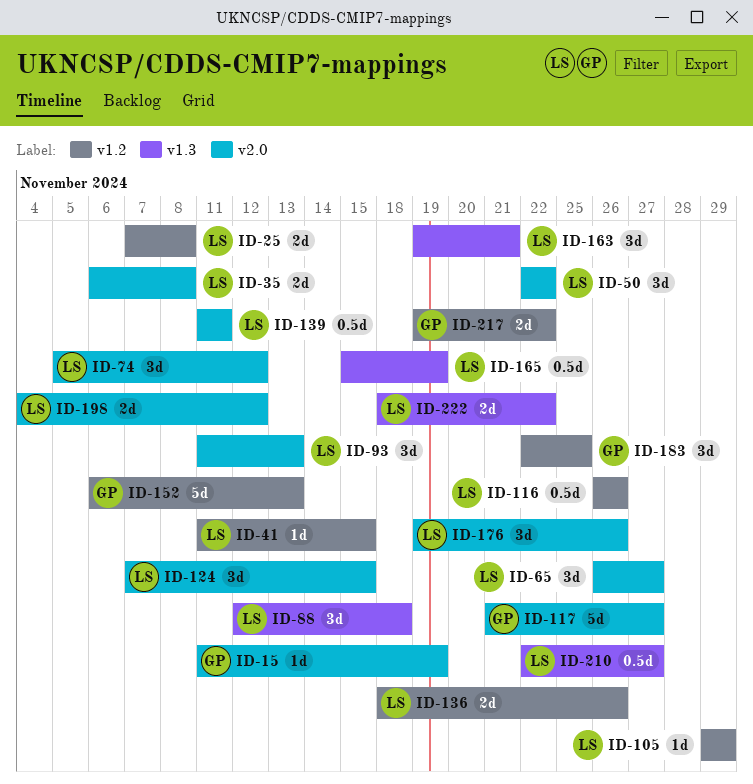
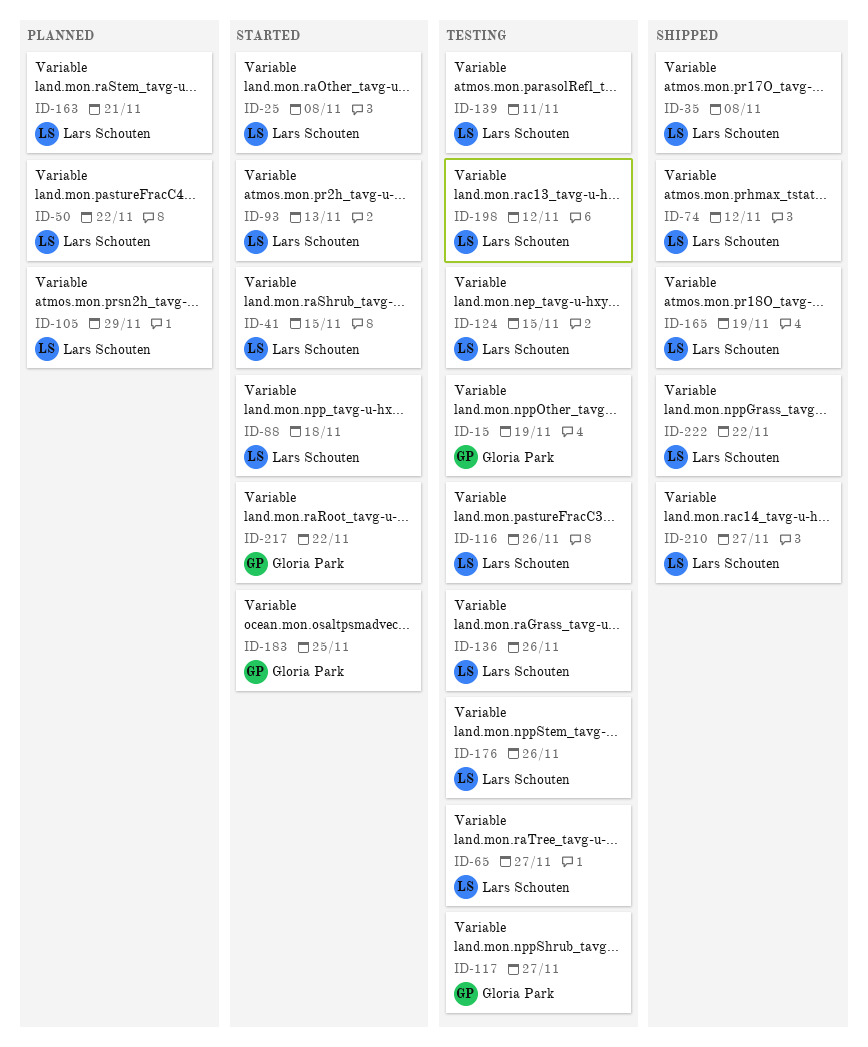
ID-152: present -> none

